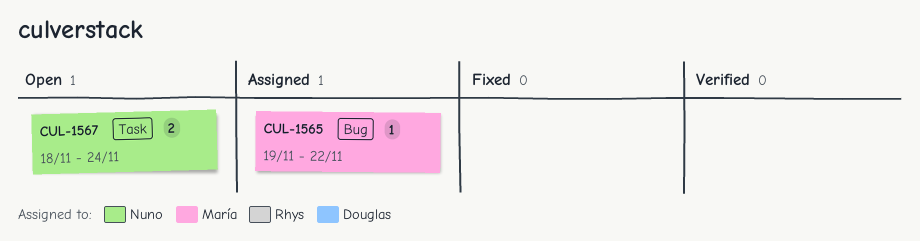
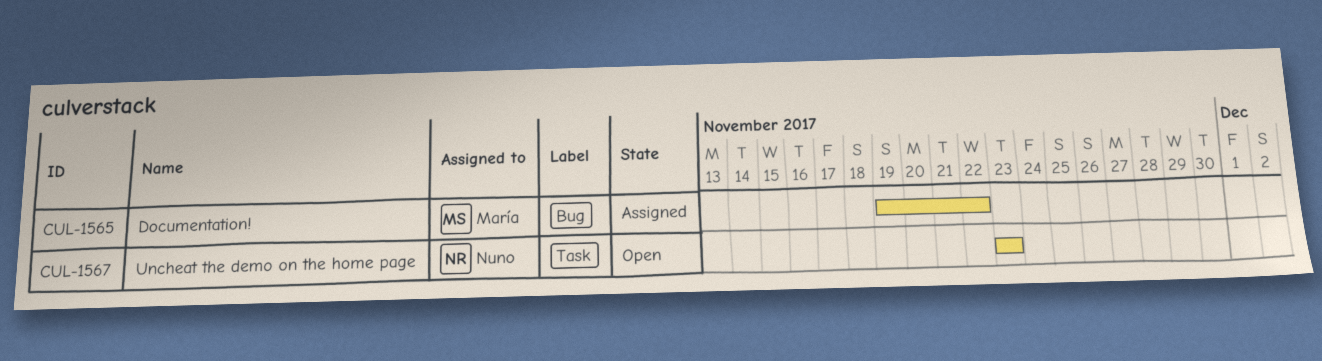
CUL-1567, start: Nov 18 -> Nov 23
CUL-1567, due: Nov 24 -> Nov 23

